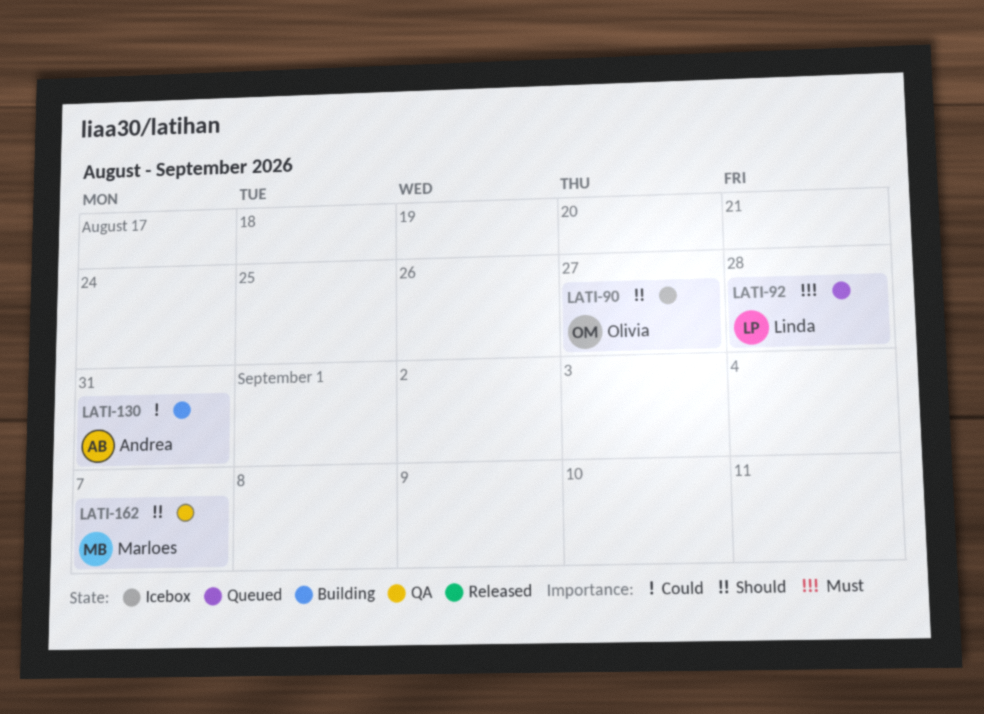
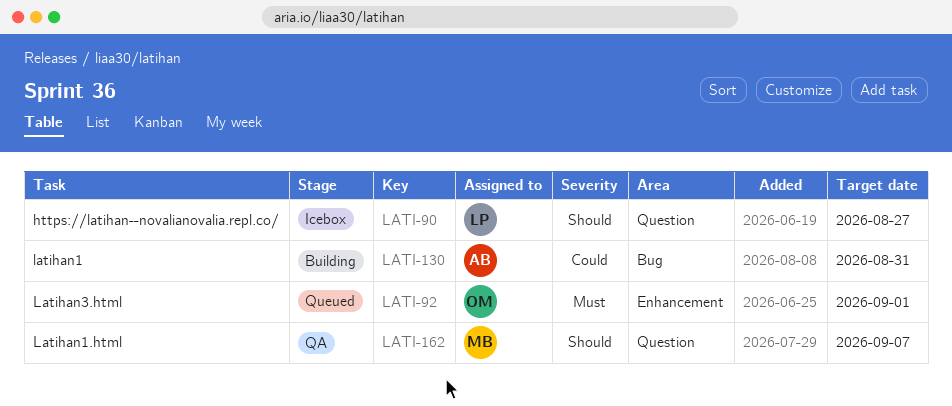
LATI-90, owner: Olivia -> Linda
LATI-92, owner: Linda -> Olivia
LATI-92, due: Aug 28 -> Sep 1

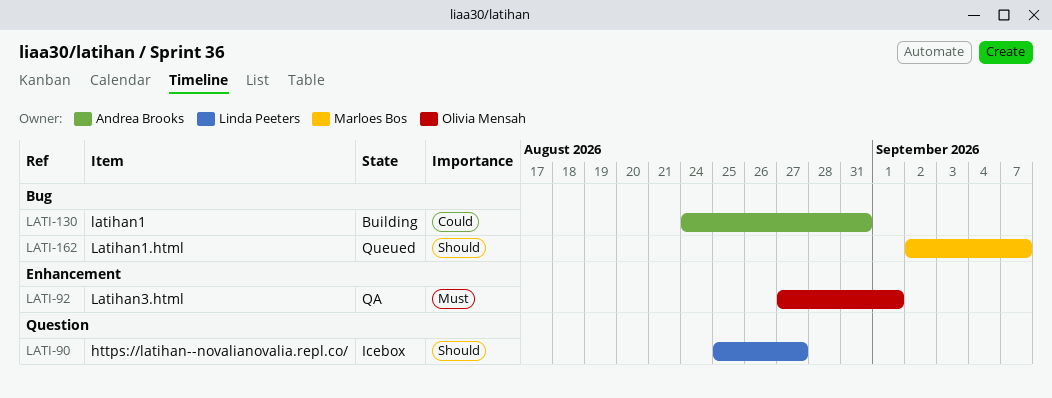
LATI-92, status: Queued -> QA
LATI-162, status: QA -> Queued
LATI-162, label: Question -> Bug

